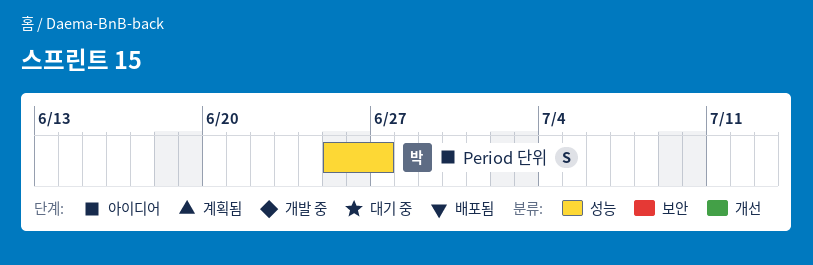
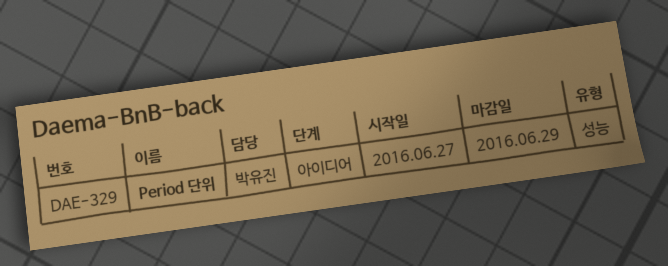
Period 단위, start: Jun 25 -> Jun 27
Period 단위, due: Jun 27 -> Jun 29

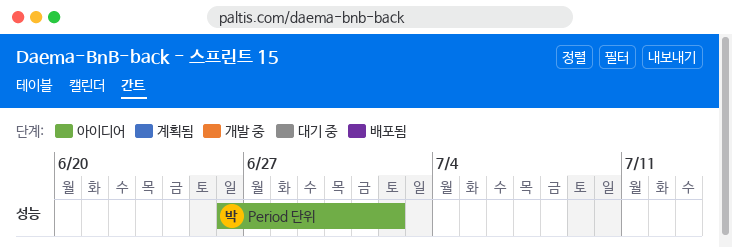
Period 단위, start: Jun 27 -> Jun 26
Period 단위, due: Jun 29 -> Jul 2

